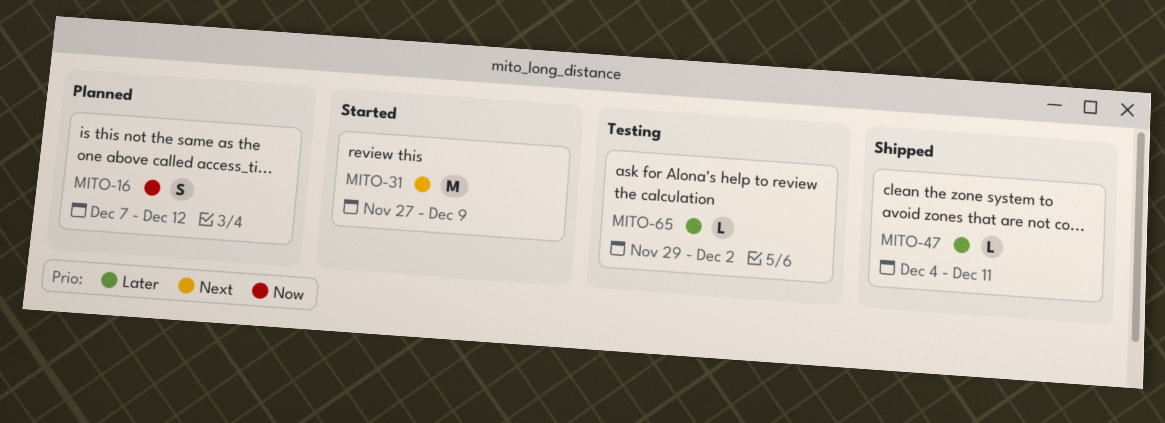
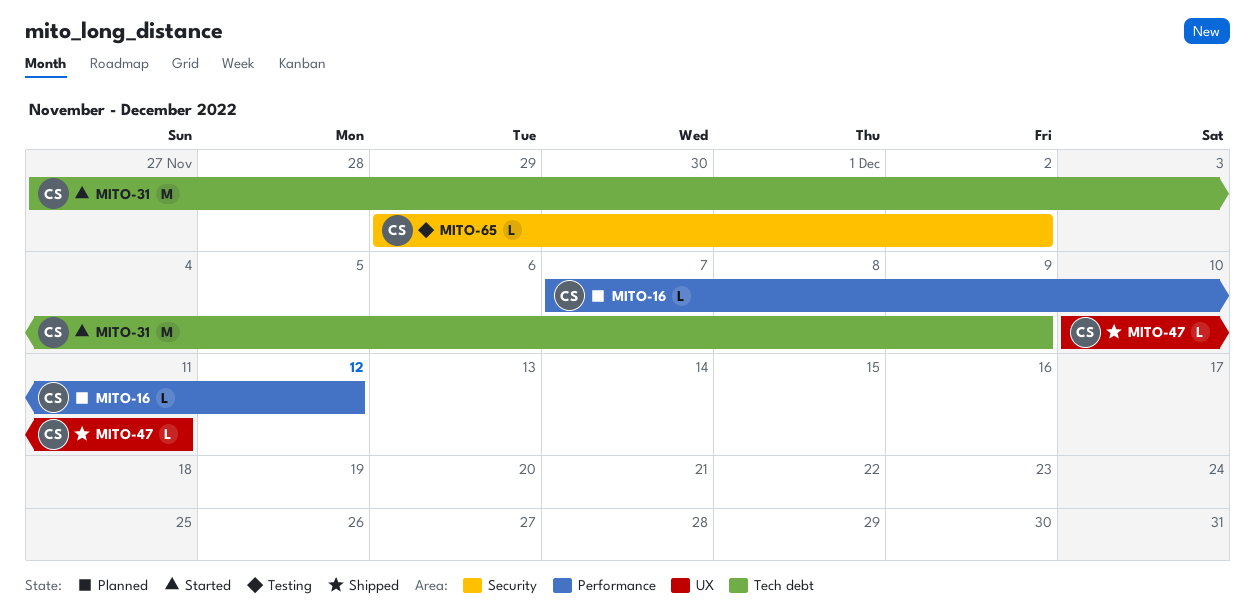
MITO-16, estimate: S -> L
MITO-47, start: Dec 4 -> Dec 10

